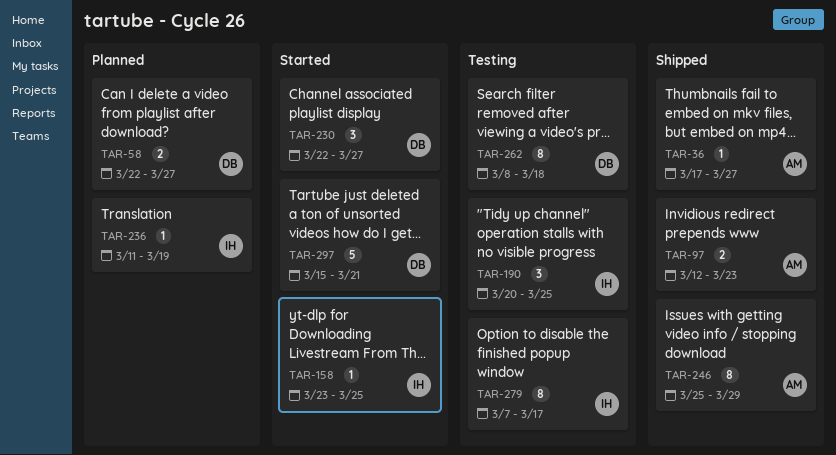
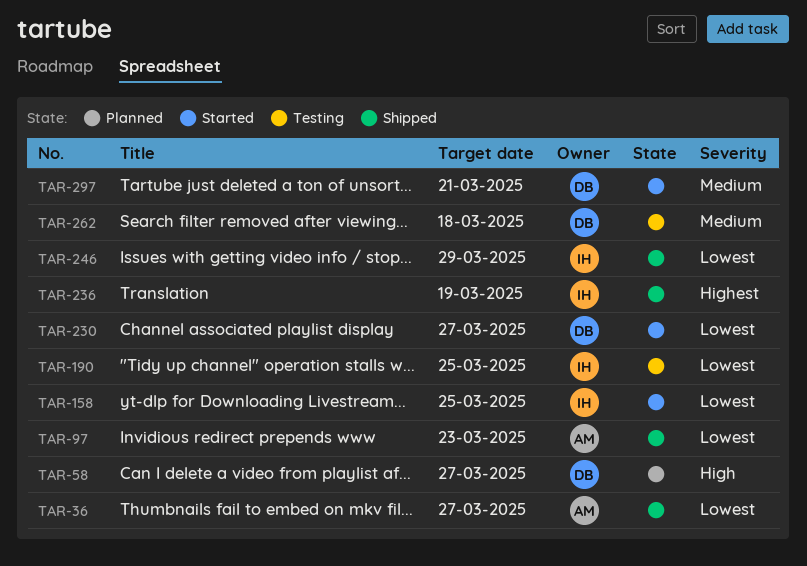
TAR-236, status: Planned -> Shipped
TAR-246, owner: AM -> IH
TAR-279: present -> none

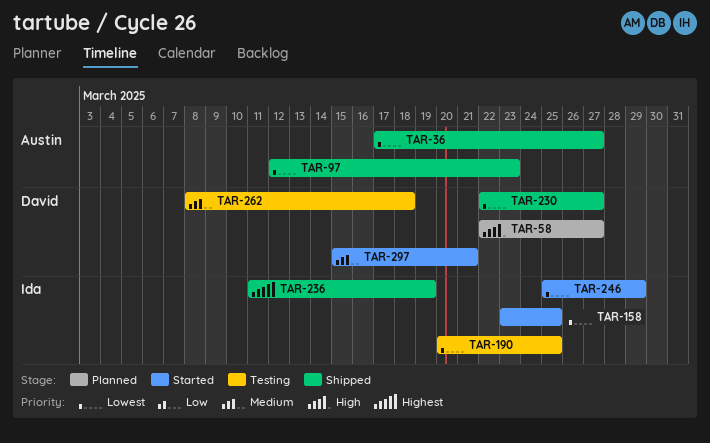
TAR-230, status: Started -> Shipped
TAR-246, status: Shipped -> Started

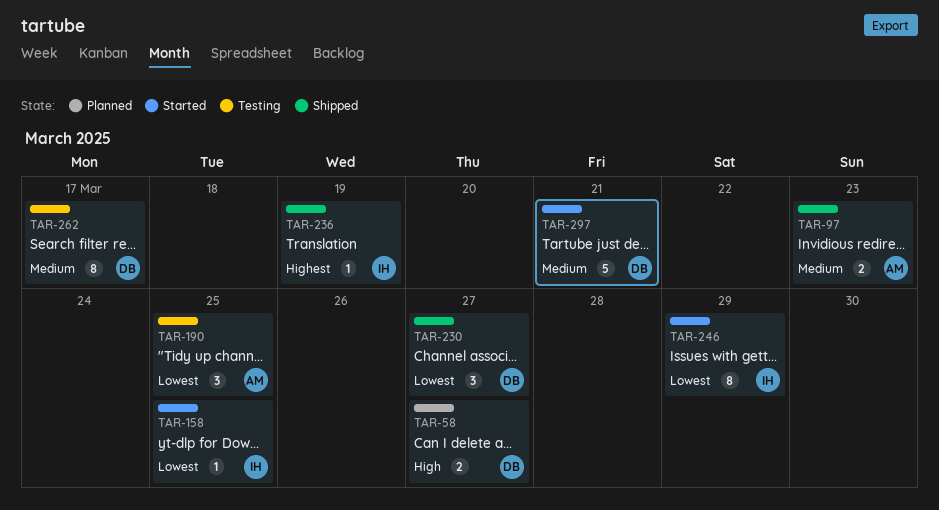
TAR-36: present -> none
TAR-97, priority: Lowest -> Medium
TAR-190, owner: Ida -> Austin
TAR-262, due: Mar 18 -> Mar 17

